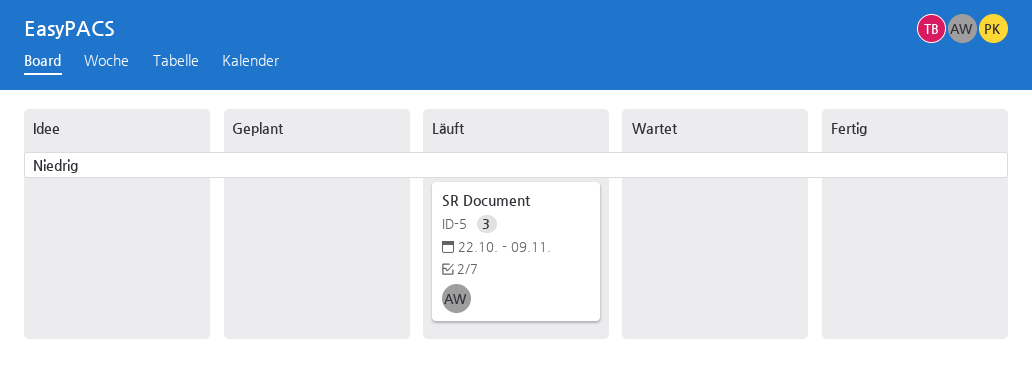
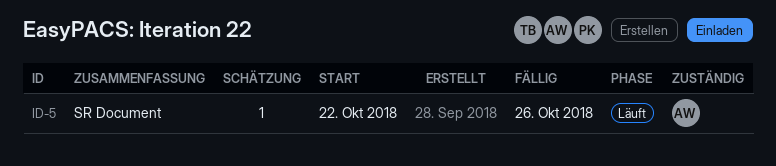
ID-5, estimate: 3 -> 1
ID-5, due: Nov 9 -> Oct 26

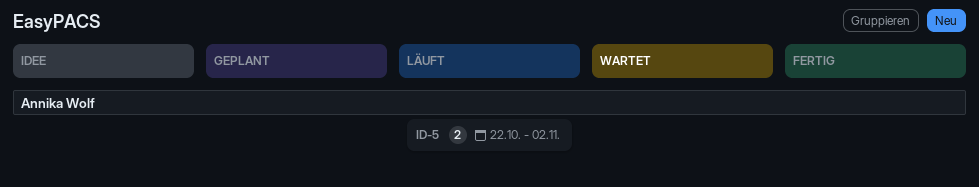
ID-5, estimate: 1 -> 2
ID-5, due: Oct 26 -> Nov 2

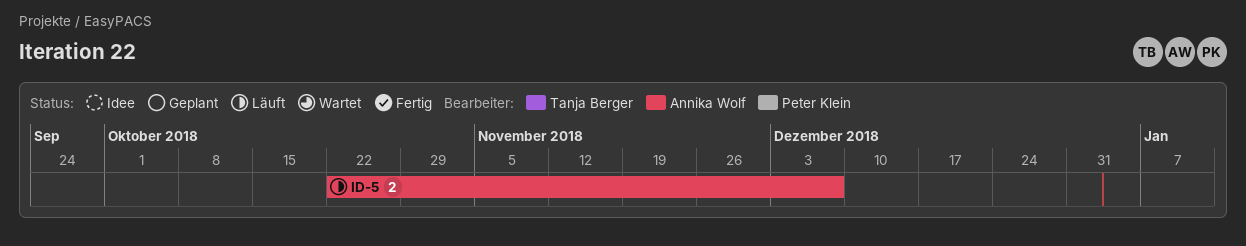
ID-5, due: Nov 2 -> Dec 7

